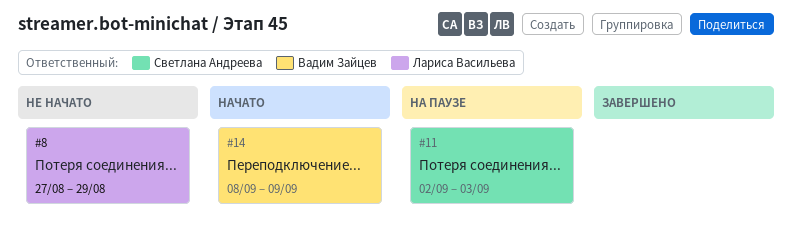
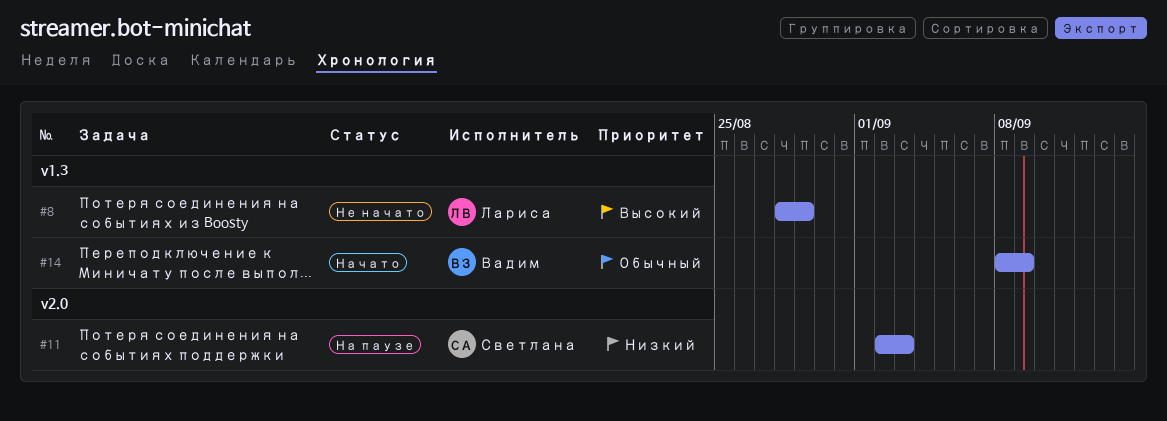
#8, start: Aug 27 -> Aug 28

